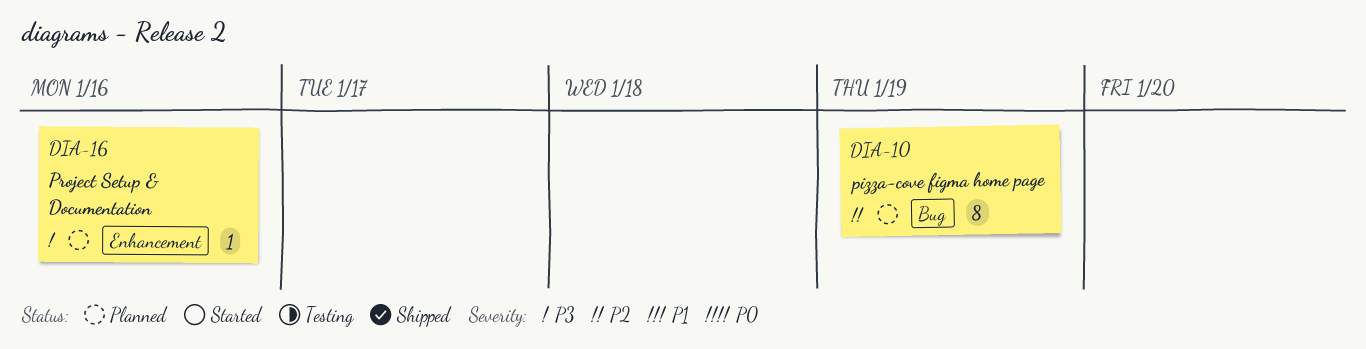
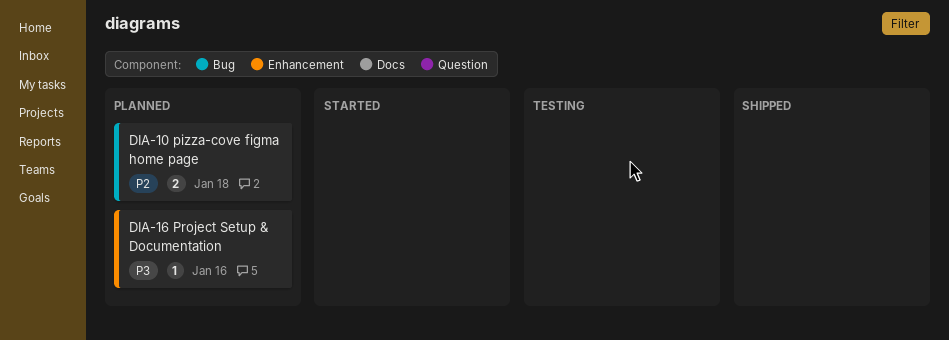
DIA-10, estimate: 8 -> 2
DIA-10, due: Jan 19 -> Jan 18

